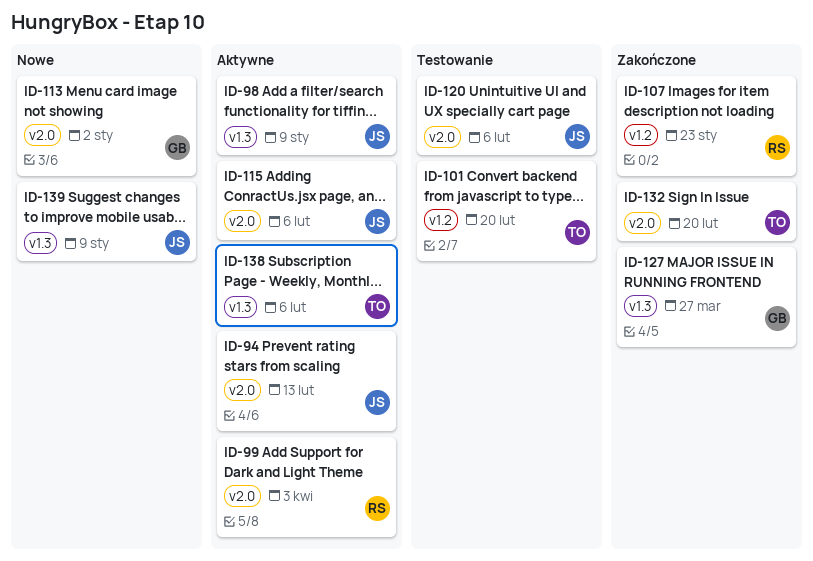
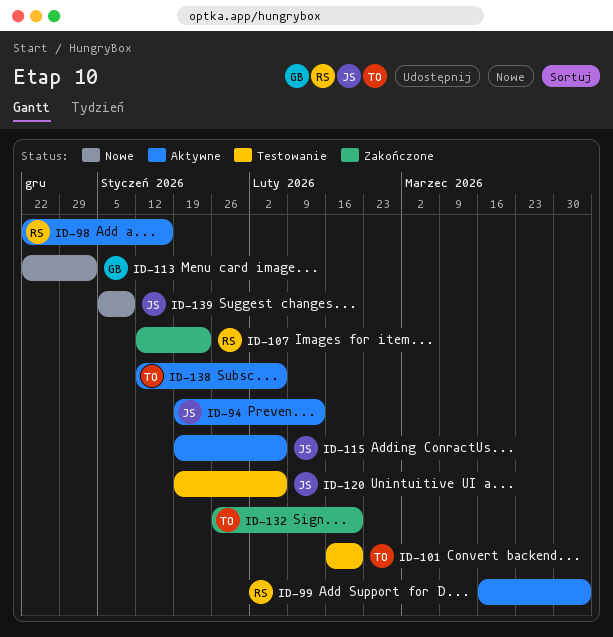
ID-98, owner: JS -> RS
ID-98, due: Jan 9 -> Jan 16
ID-127: present -> none

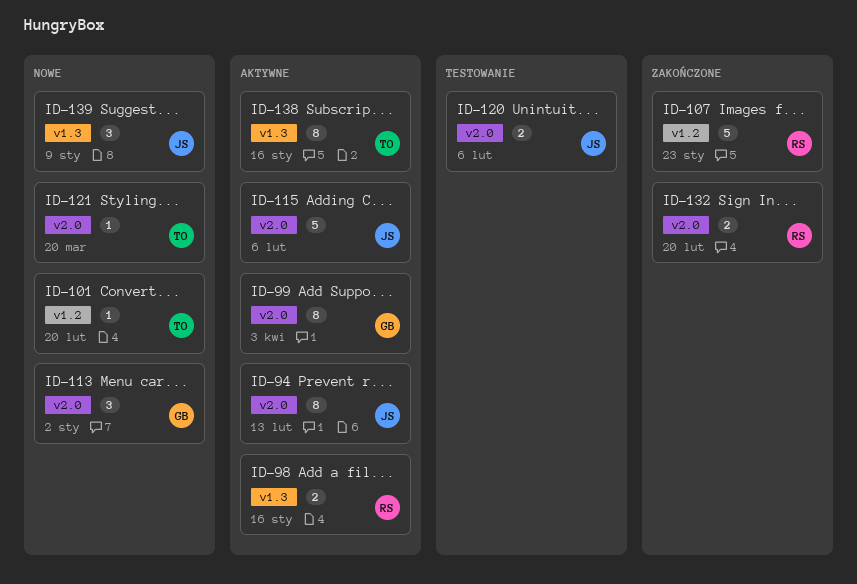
ID-99, owner: RS -> GB
ID-101, status: Testowanie -> Nowe
ID-121: none -> present
ID-132, owner: TO -> RS
ID-138, due: Feb 6 -> Jan 16

